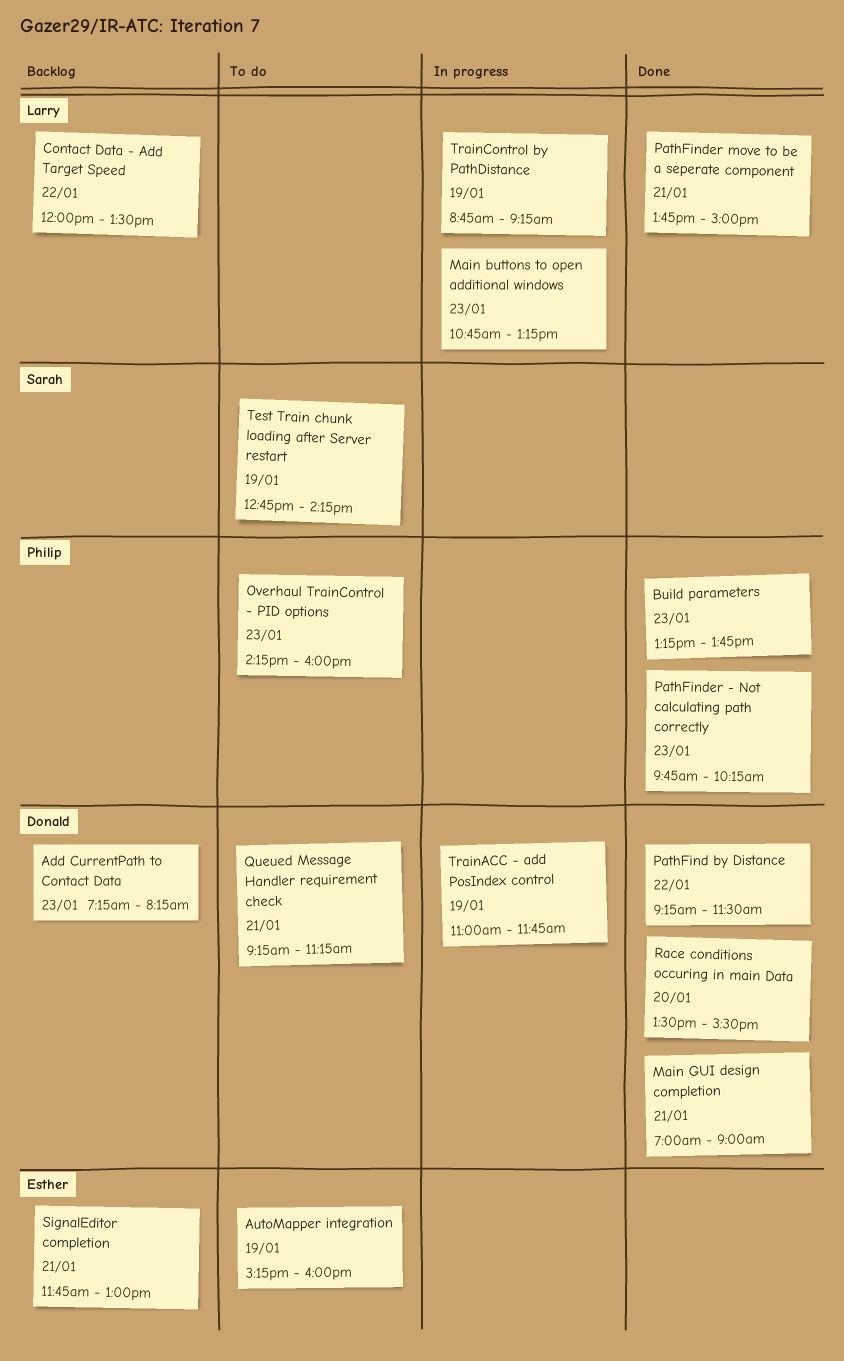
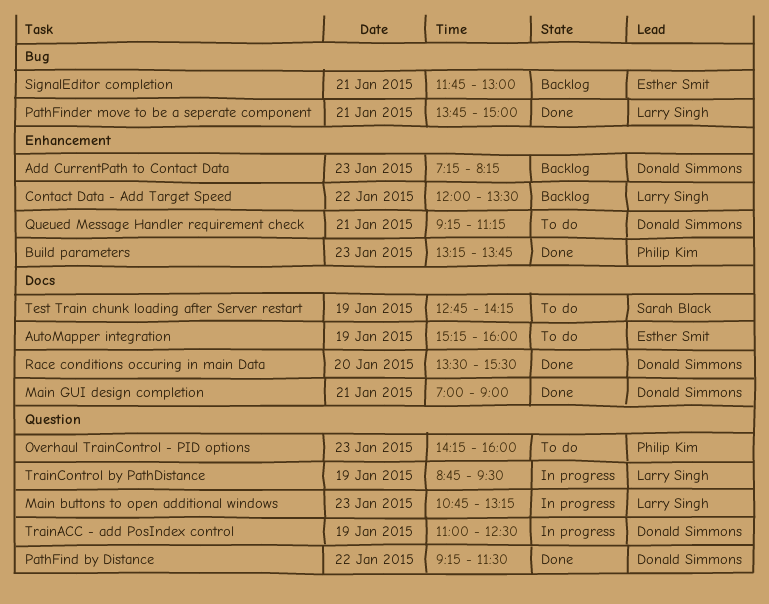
PathFinder - Not calculating path correctly: present -> none
TrainACC - add PosIndex control, ends: 11:45 -> 12:30
TrainControl by PathDistance, ends: 09:15 -> 09:30

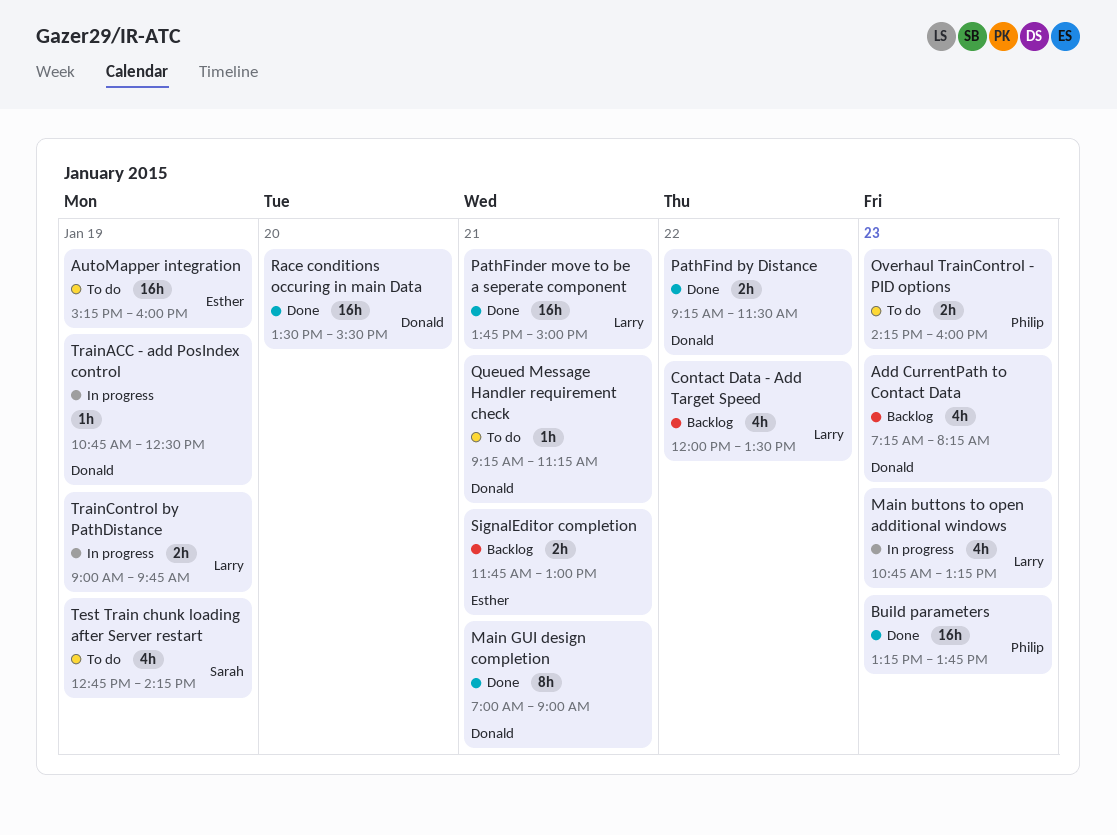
TrainACC - add PosIndex control, begins: 11:00 -> 10:45
TrainControl by PathDistance, begins: 08:45 -> 09:00
TrainControl by PathDistance, ends: 09:30 -> 09:45

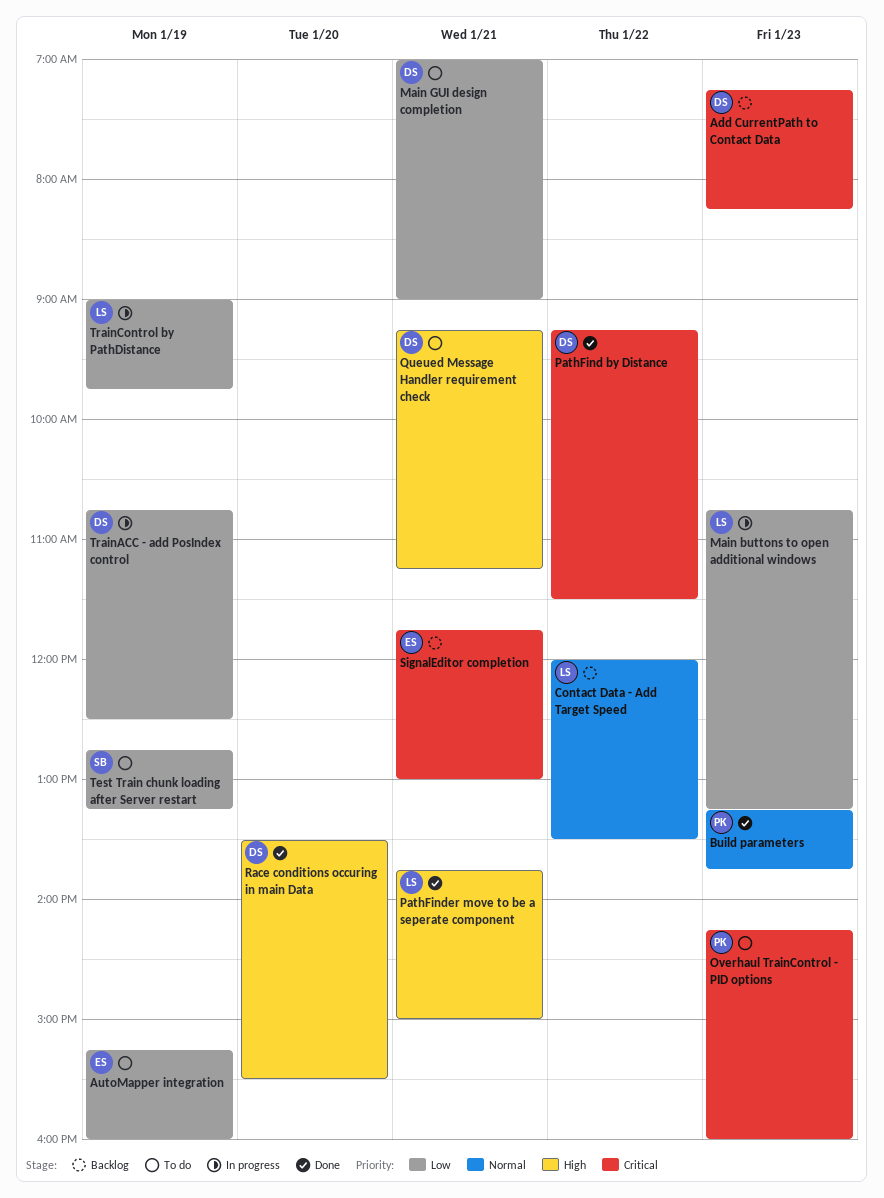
Main GUI design completion, status: Done -> To do
Test Train chunk loading after Server restart, ends: 14:15 -> 13:15

